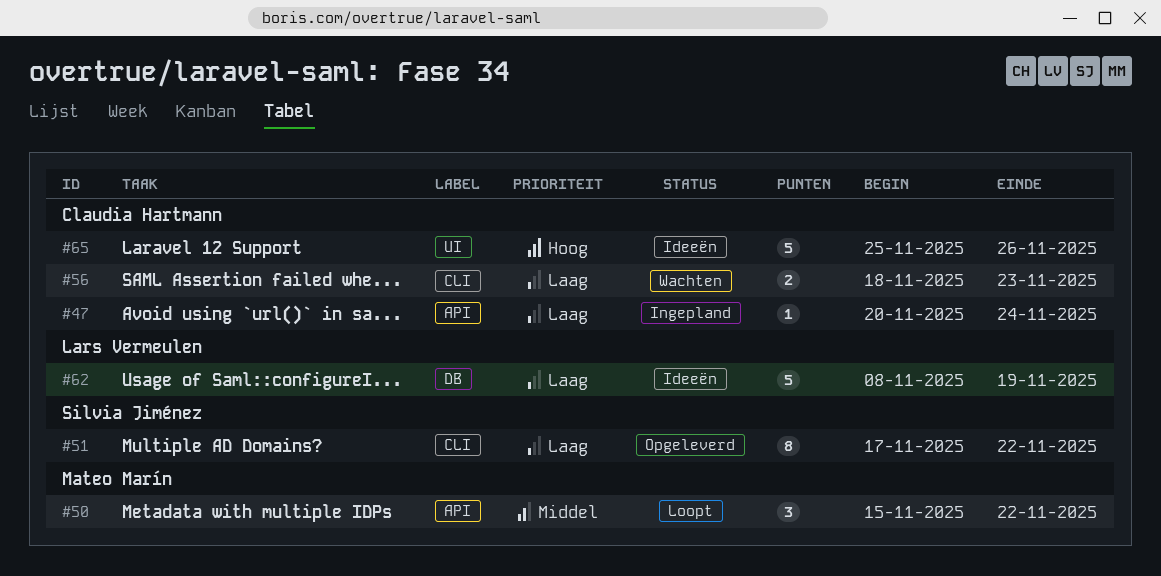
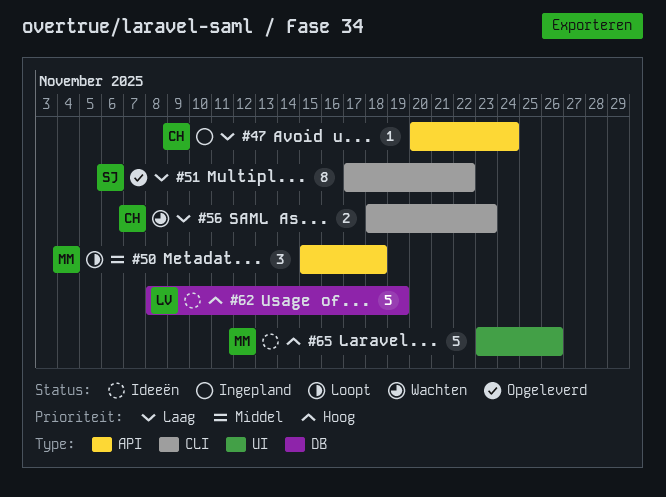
#50, due: Nov 22 -> Nov 18
#62, priority: Laag -> Hoog
#65, owner: Claudia Hartmann -> Mateo Marín
#65, start: Nov 25 -> Nov 23

